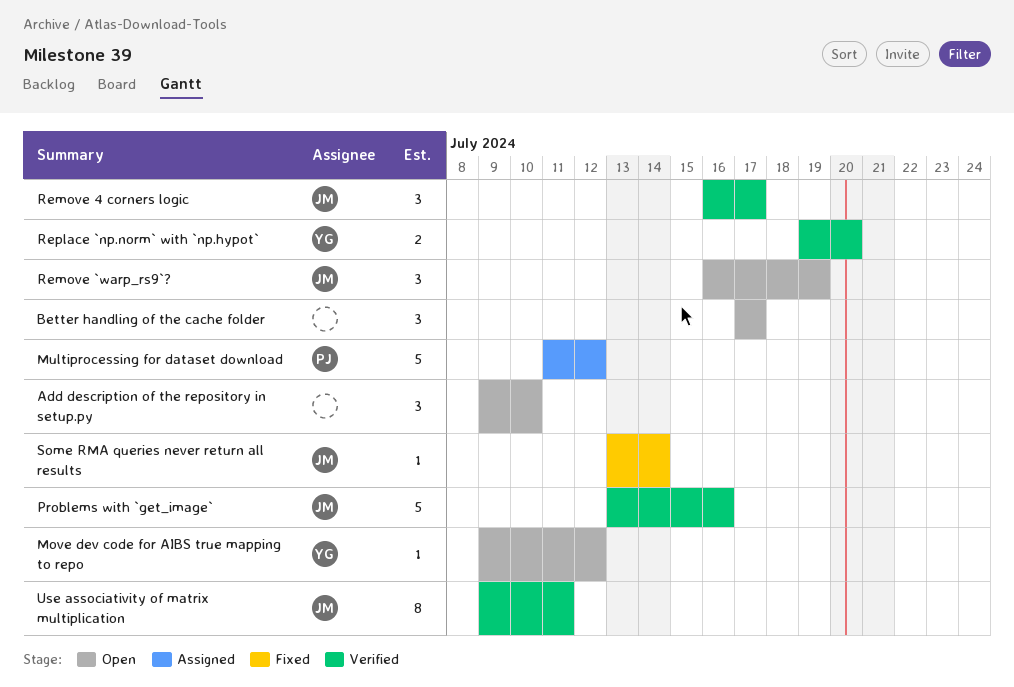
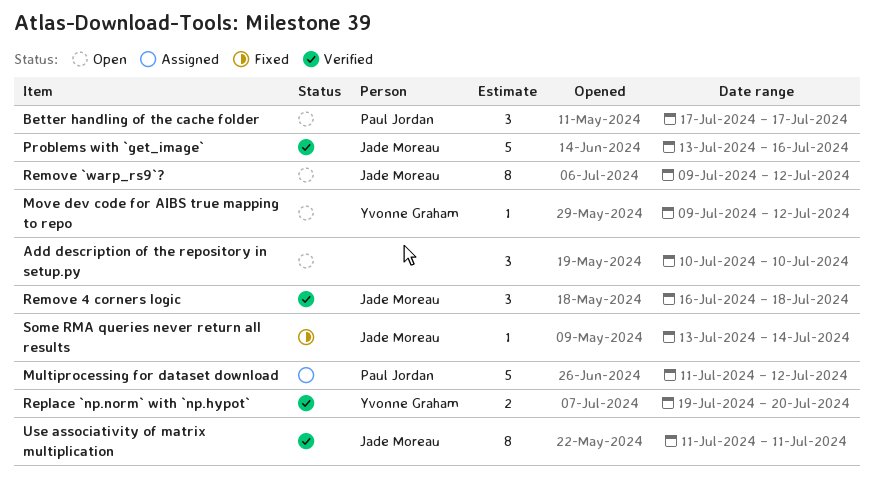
Add description of the repository in setup.py, start: Jul 9 -> Jul 10
Better handling of the cache folder, owner: none -> Paul Jordan
Remove 4 corners logic, due: Jul 17 -> Jul 18
Remove `warp_rs9`?, estimate: 3 -> 8
Remove `warp_rs9`?, start: Jul 16 -> Jul 9
Remove `warp_rs9`?, due: Jul 19 -> Jul 12
Use associativity of matrix multiplication, start: Jul 9 -> Jul 11

